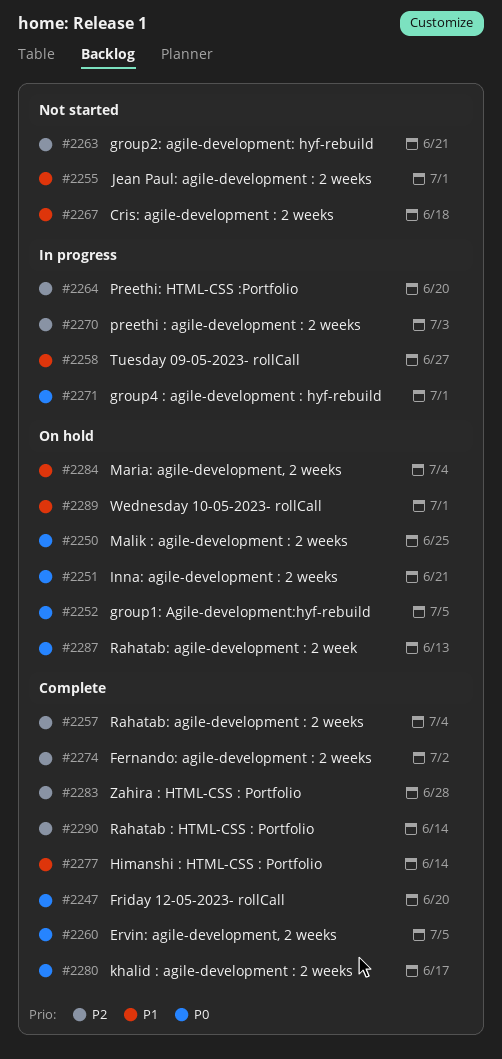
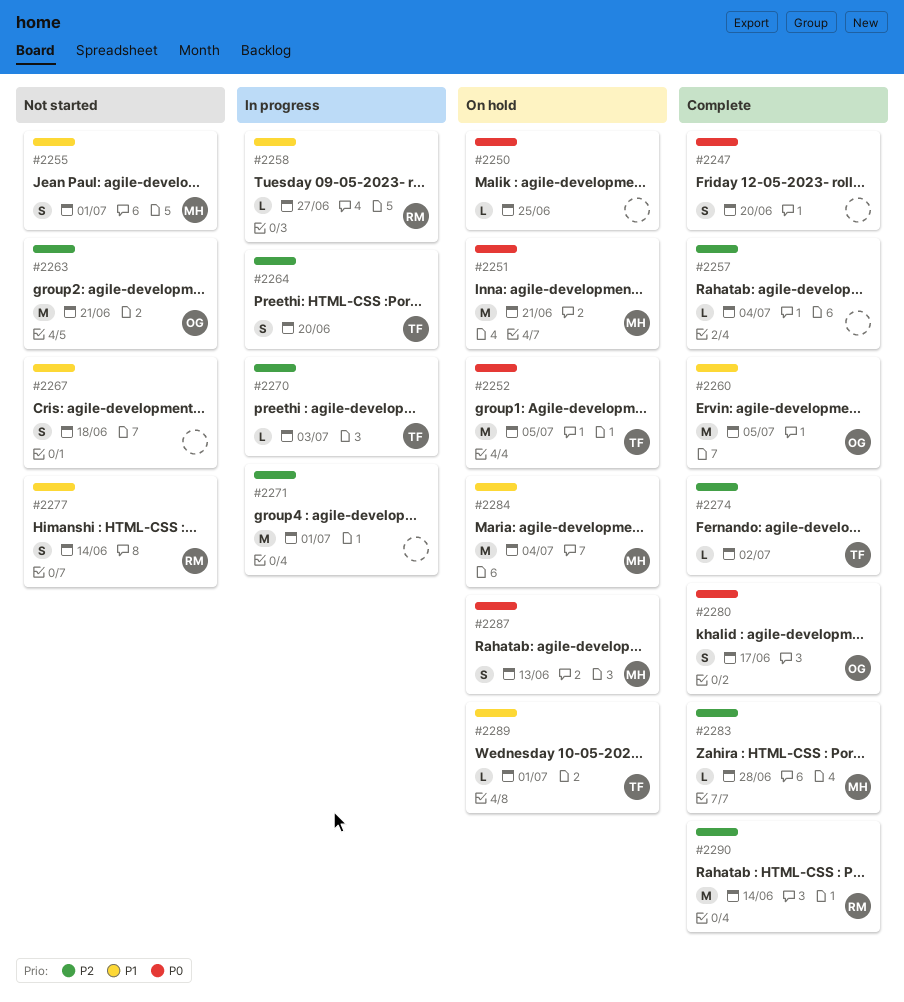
#2260, priority: P0 -> P1
#2271, priority: P0 -> P2
#2277, status: Complete -> Not started

